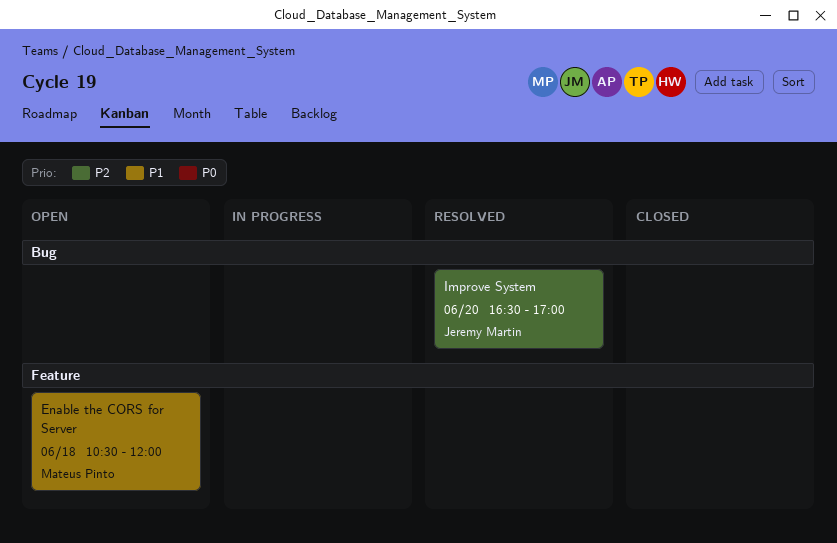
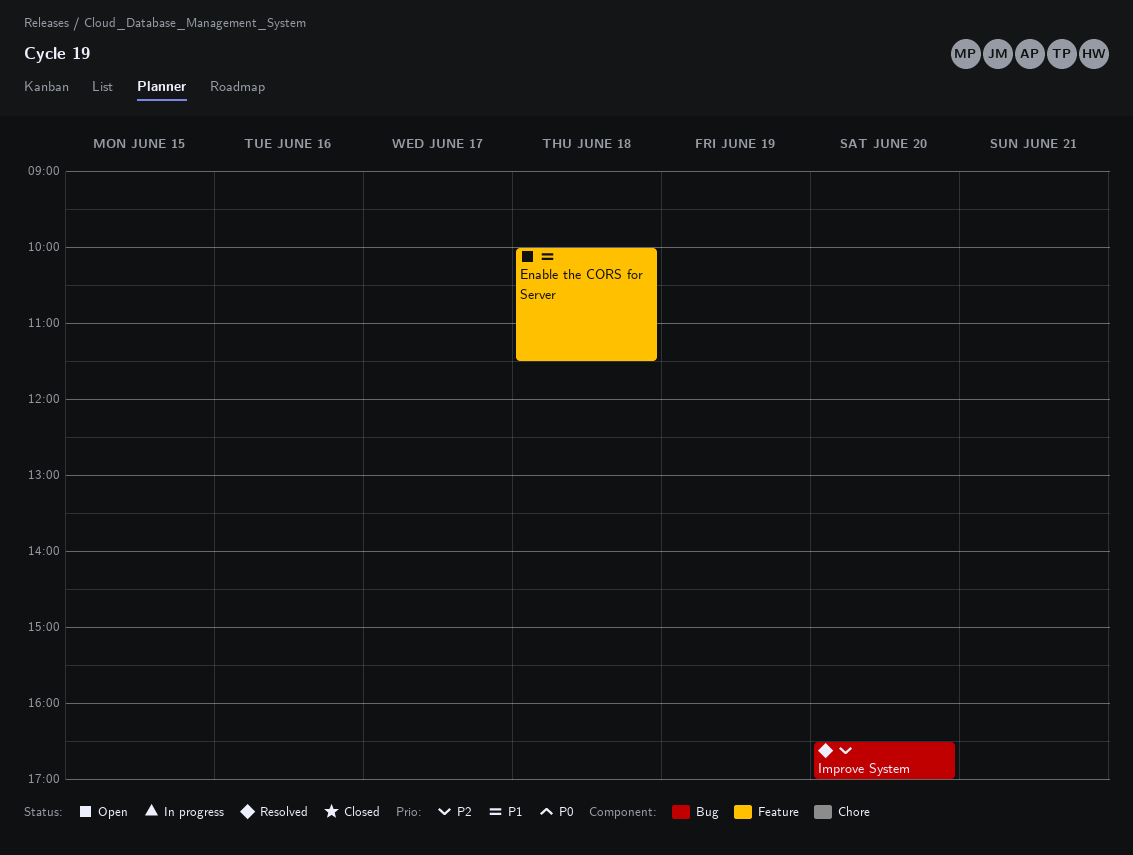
Enable the CORS for Server, begins: 10:30 -> 10:00
Enable the CORS for Server, ends: 12:00 -> 11:30

